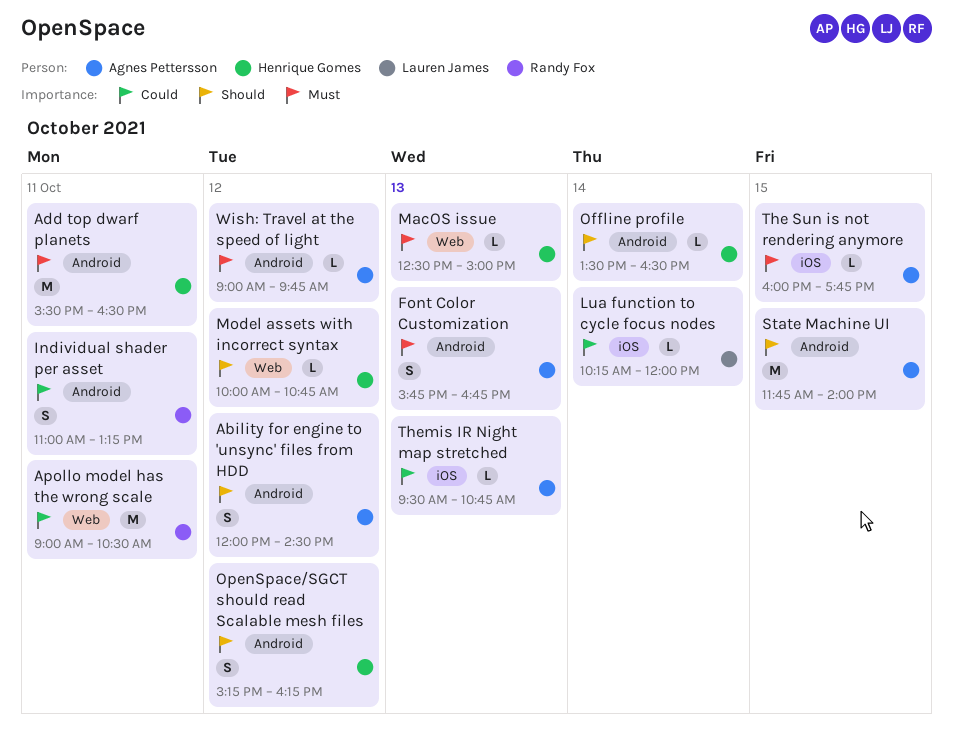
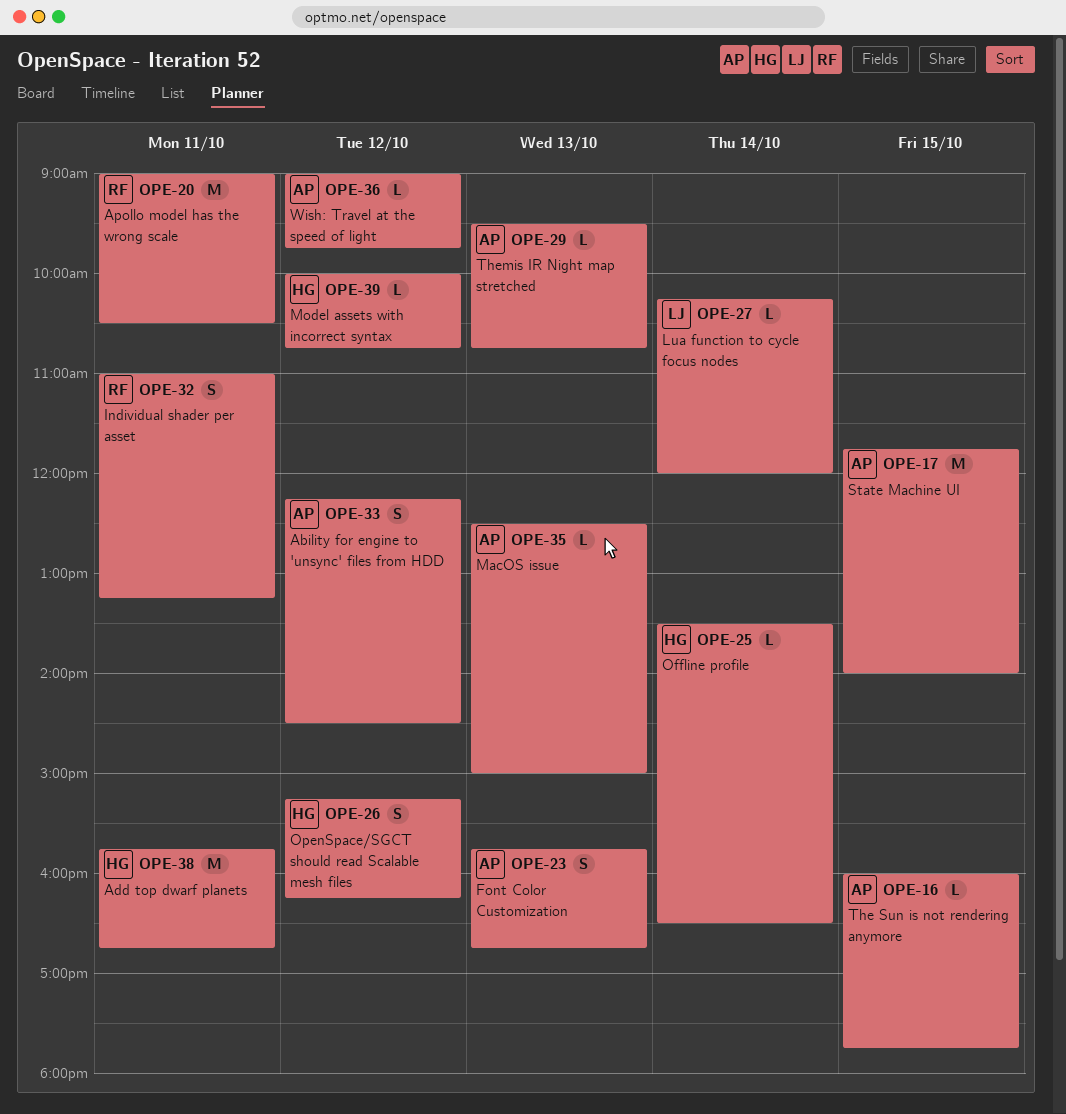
Ability for engine to 'unsync' files from HDD, begins: 12:00 -> 12:15
Add top dwarf planets, begins: 15:30 -> 15:45
Add top dwarf planets, ends: 16:30 -> 16:45
MacOS issue, owner: Henrique Gomes -> Agnes Pettersson

